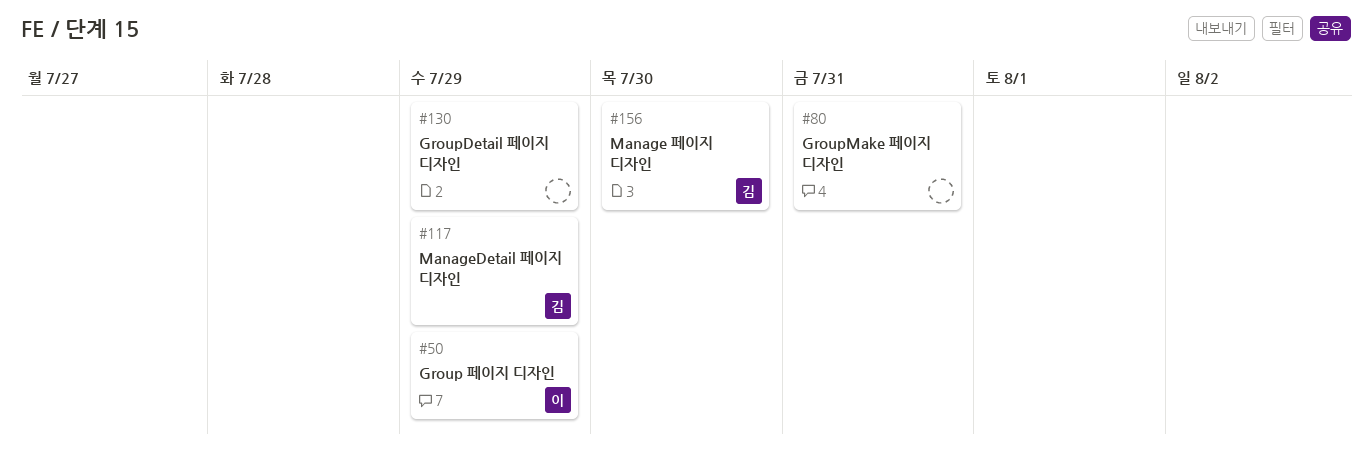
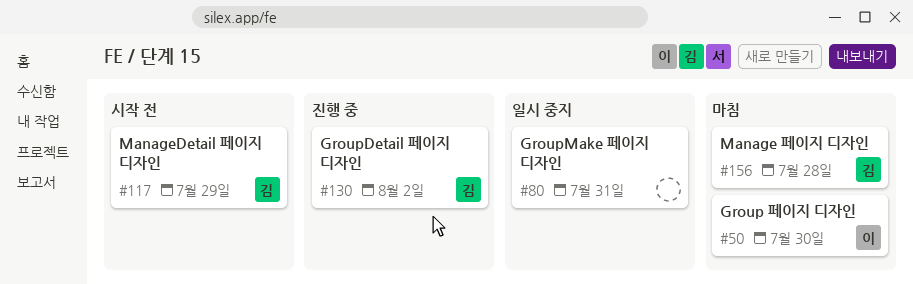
#50, due: Jul 29 -> Jul 30
#130, owner: none -> 김
#130, due: Jul 29 -> Aug 2
#156, due: Jul 30 -> Jul 28

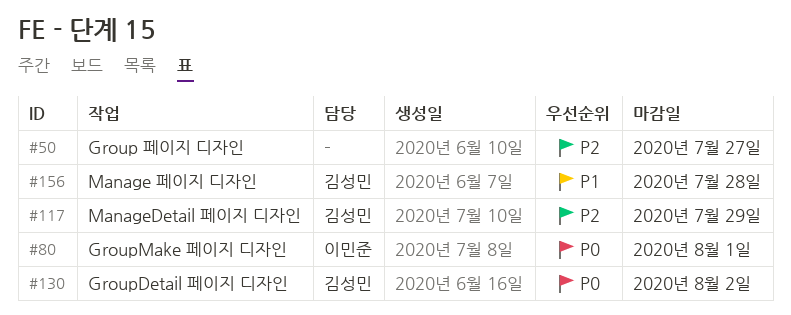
#50, owner: 이민준 -> none
#50, due: Jul 30 -> Jul 27
#80, owner: none -> 이민준
#80, due: Jul 31 -> Aug 1

